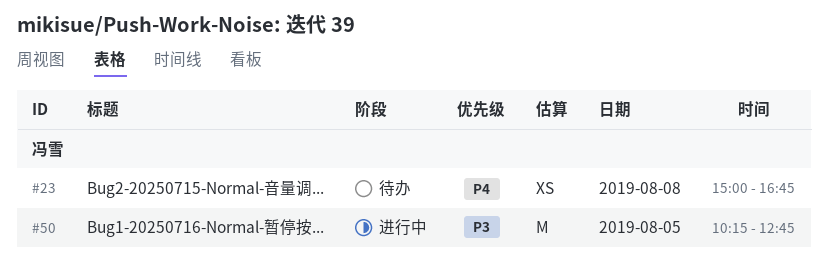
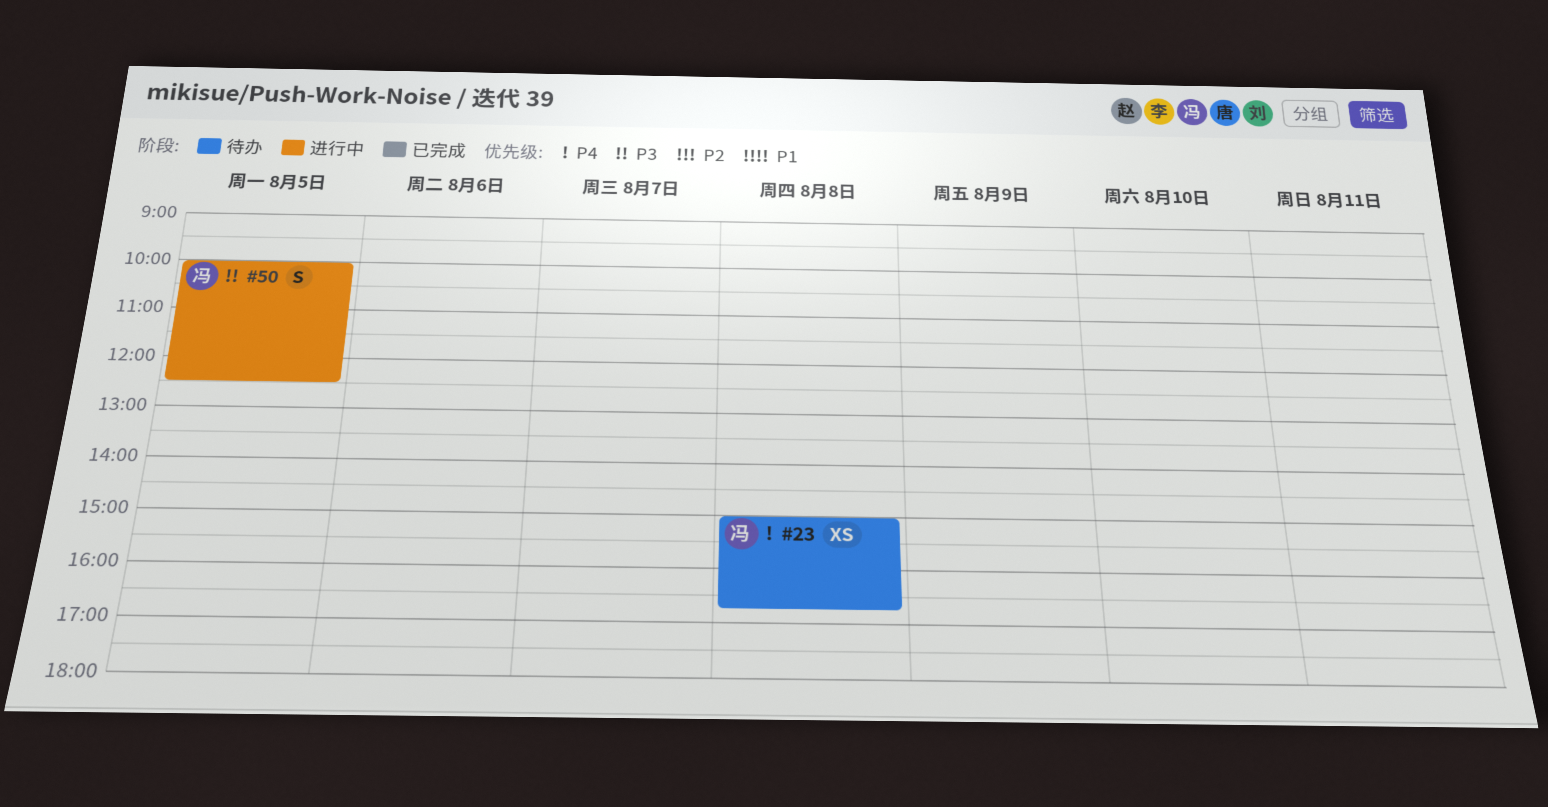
#50, estimate: M -> S
#50, begins: 10:15 -> 10:00
#50, ends: 12:45 -> 12:30

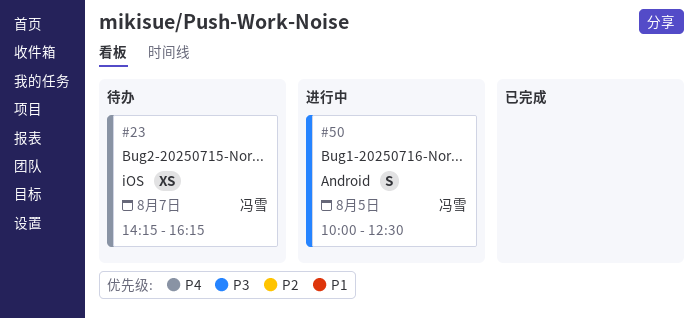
#23, day: Aug 8 -> Aug 7
#23, begins: 15:00 -> 14:15
#23, ends: 16:45 -> 16:15

